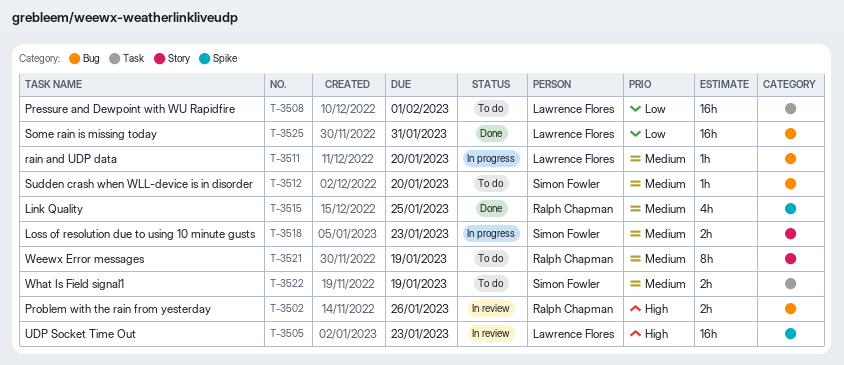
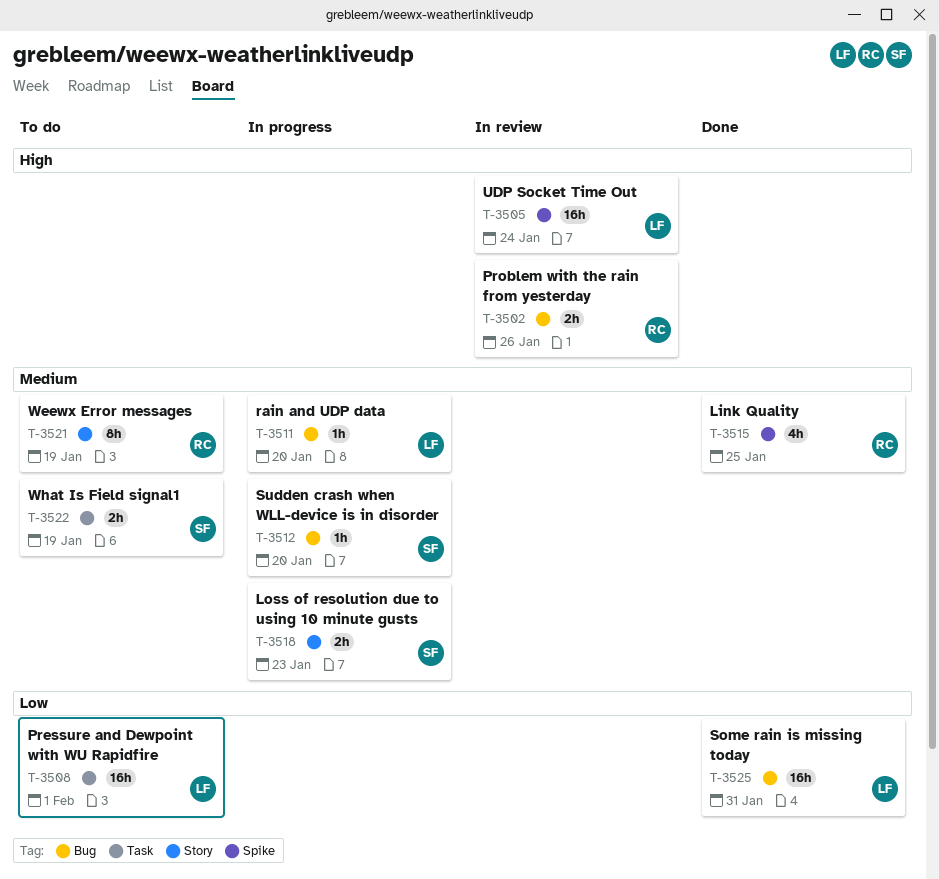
T-3505, due: Jan 23 -> Jan 24
T-3512, status: To do -> In progress

